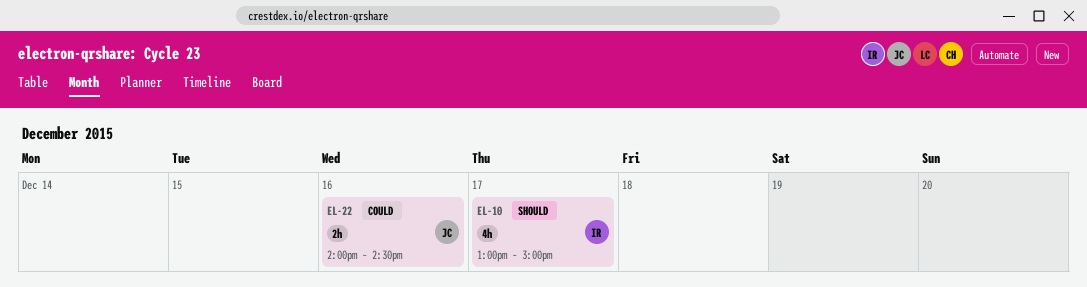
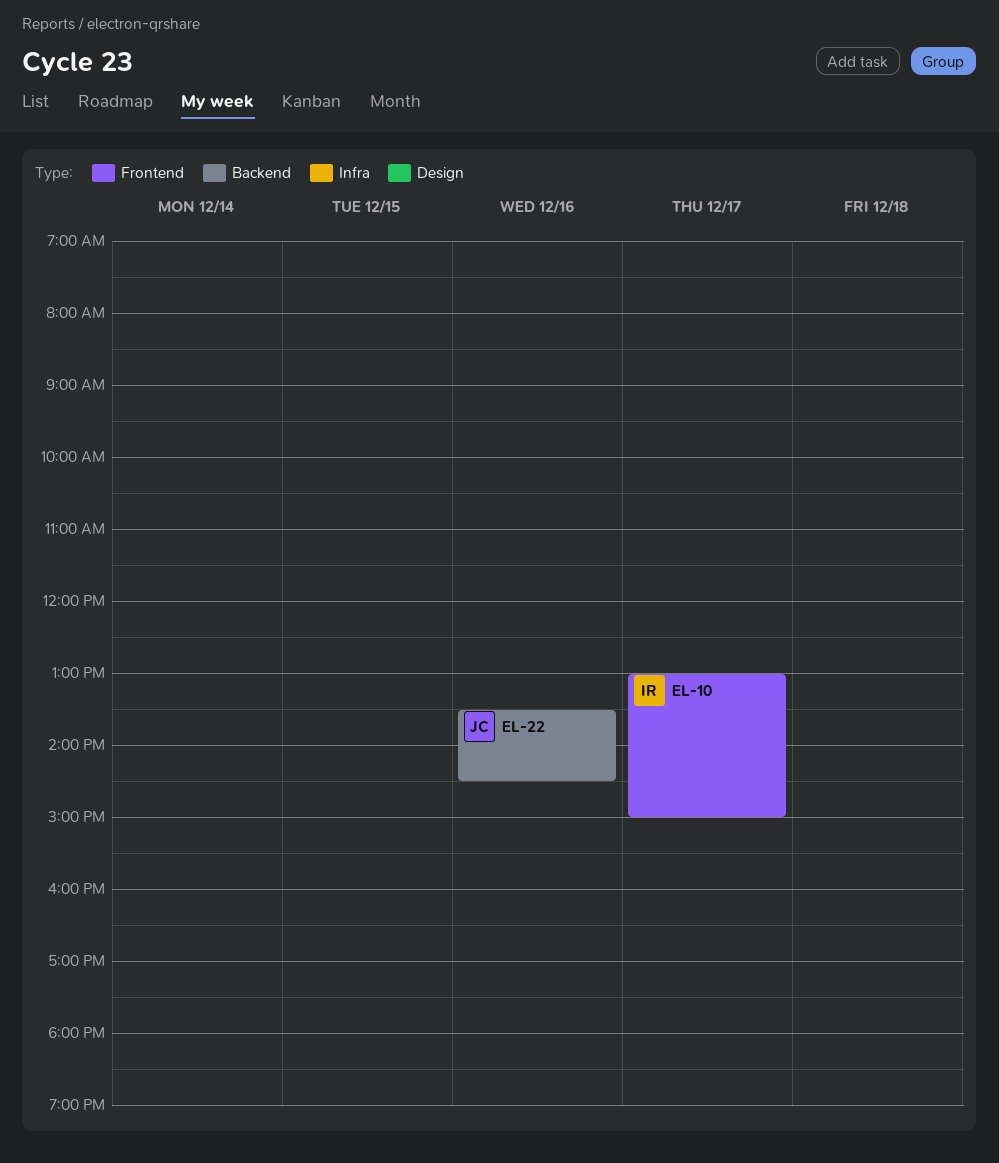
EL-22, begins: 14:00 -> 13:30

